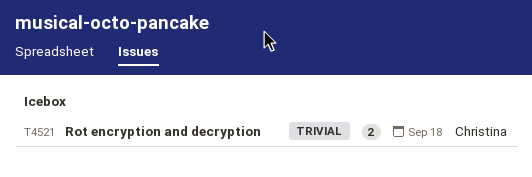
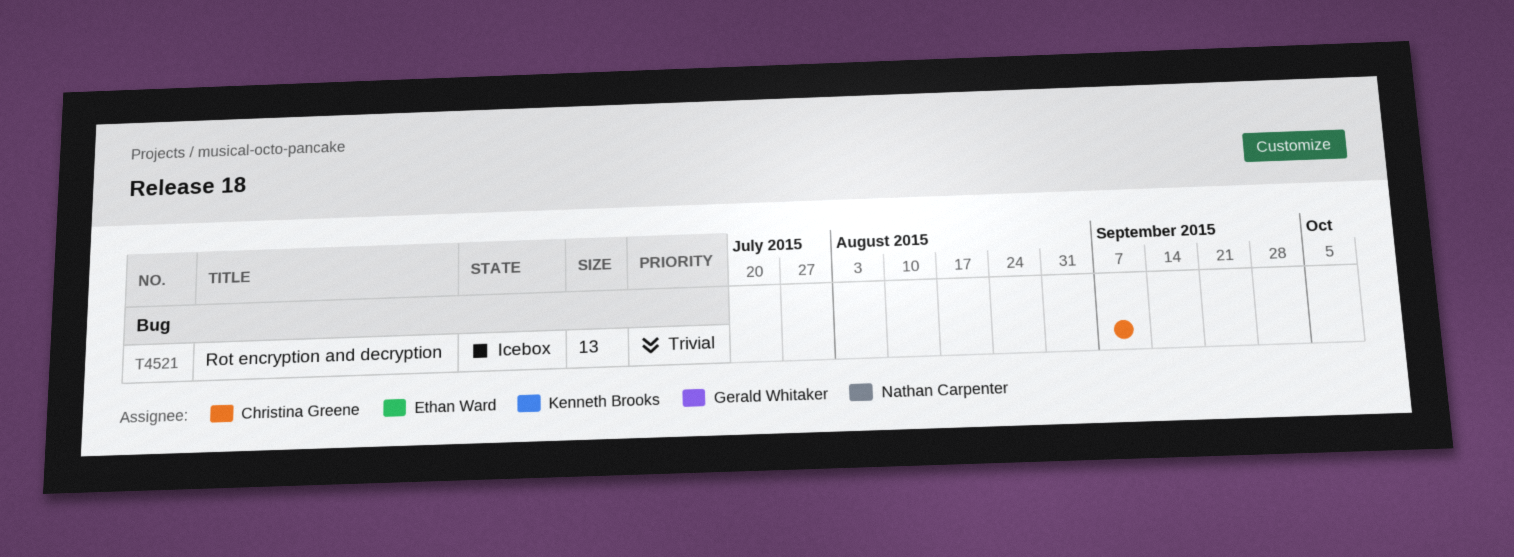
T4521, estimate: 2 -> 13
T4521, due: Sep 18 -> Sep 11

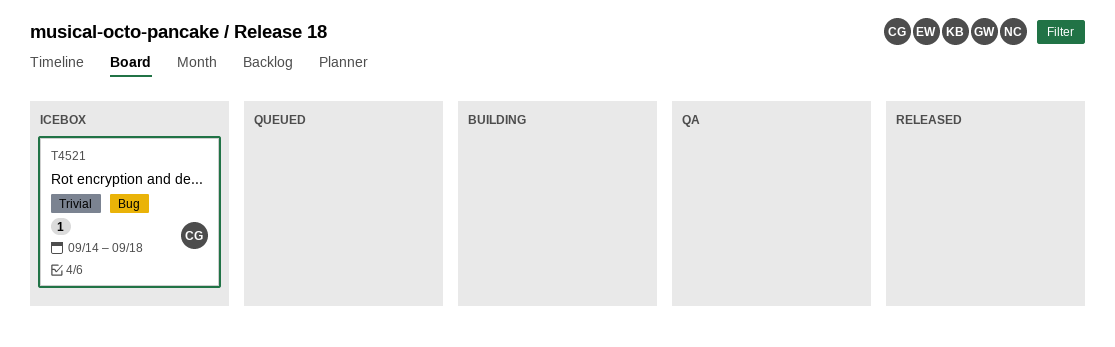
T4521, estimate: 13 -> 1
T4521, start: Sep 7 -> Sep 14
T4521, due: Sep 11 -> Sep 18

